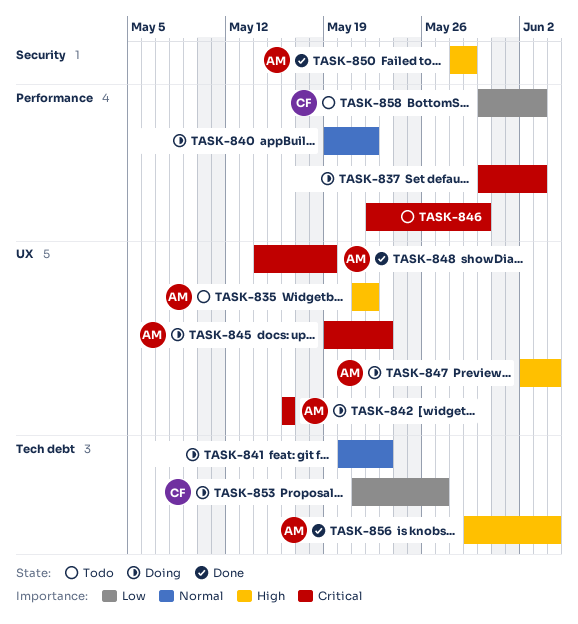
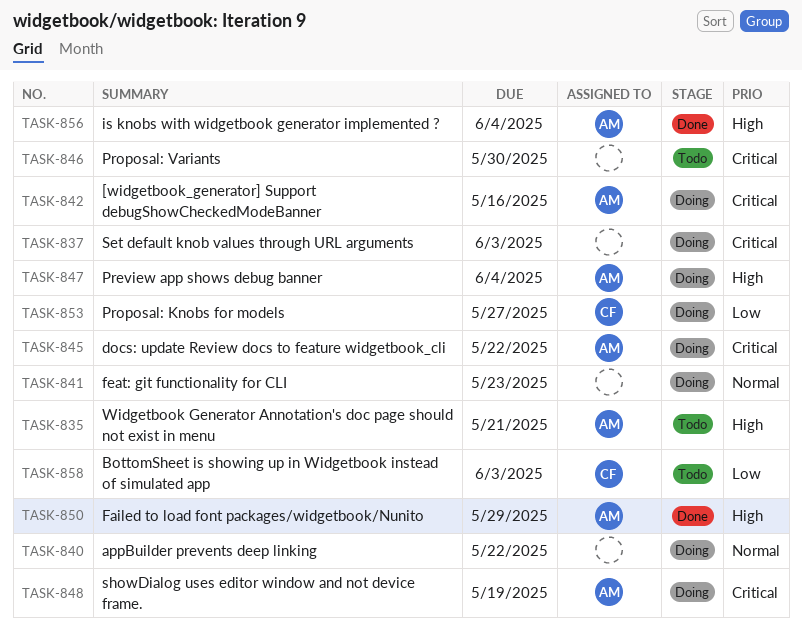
TASK-835, due: May 22 -> May 21
TASK-845, due: May 23 -> May 22
TASK-848, status: Done -> Doing

